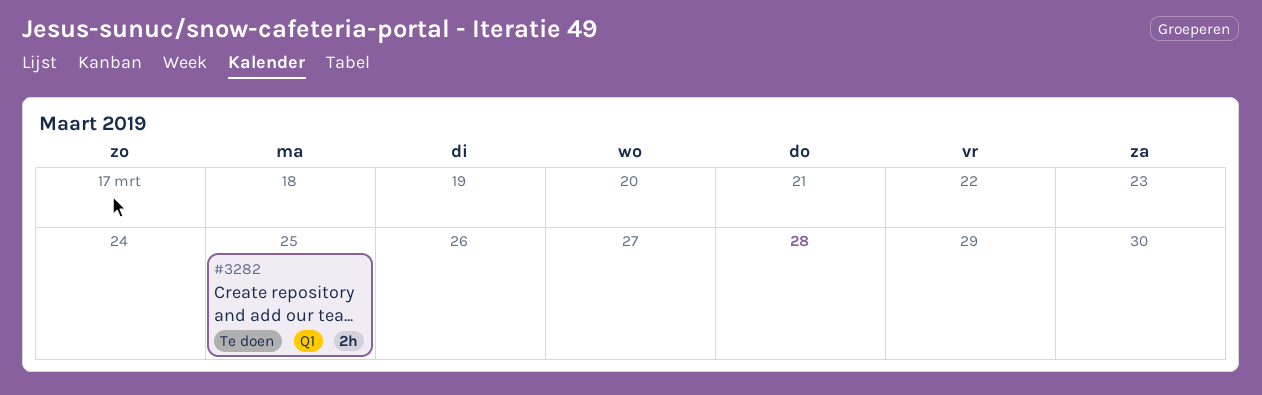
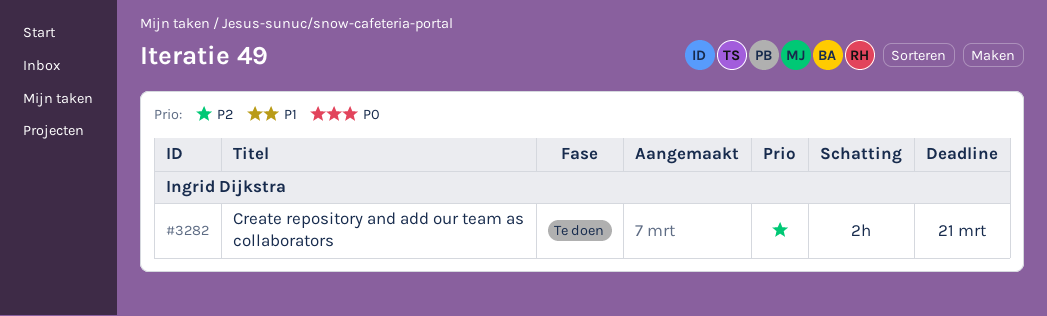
#3282, due: Mar 25 -> Mar 21

